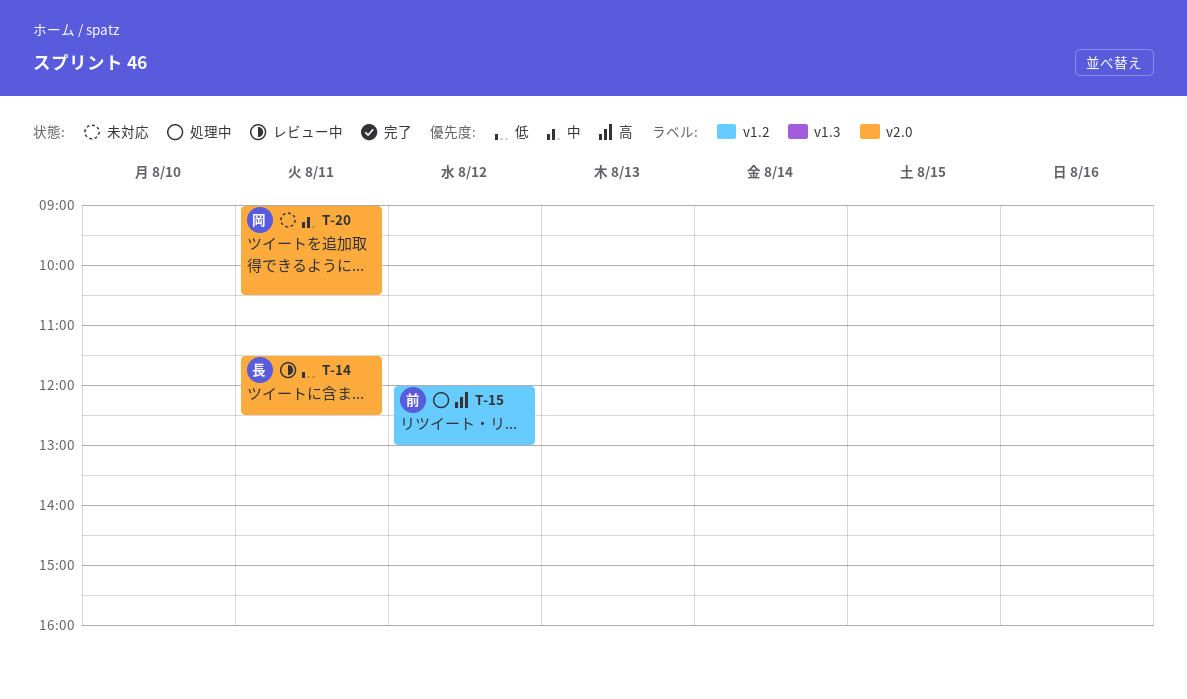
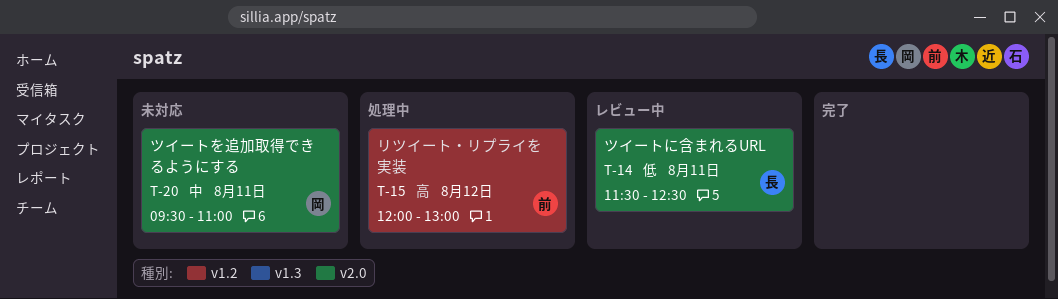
T-20, begins: 09:00 -> 09:30
T-20, ends: 10:30 -> 11:00

